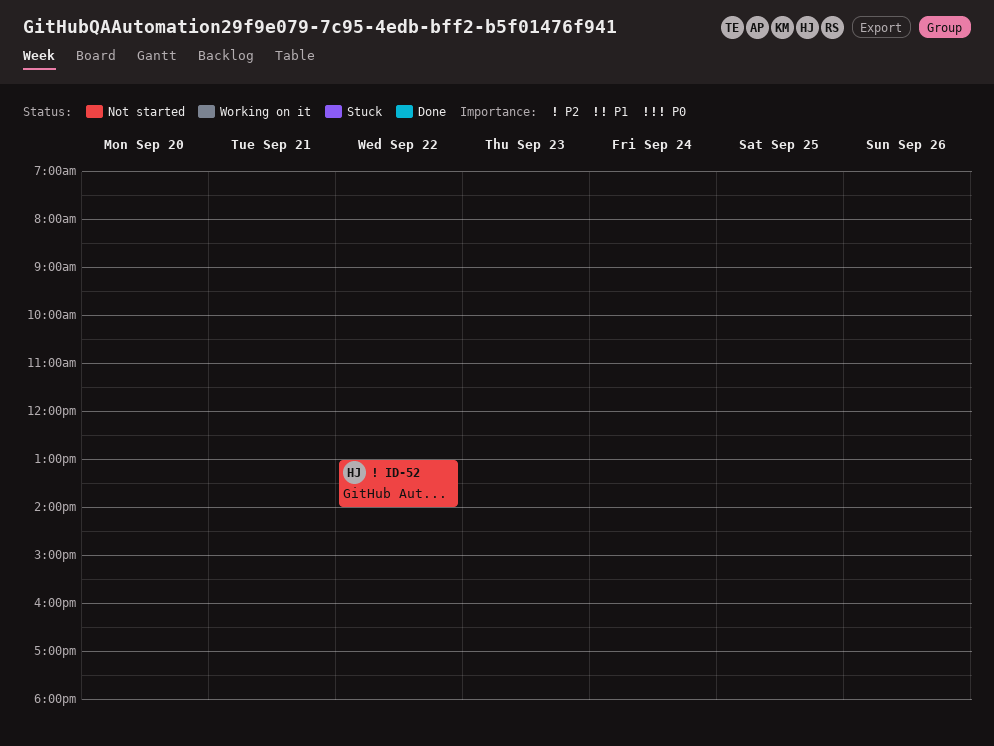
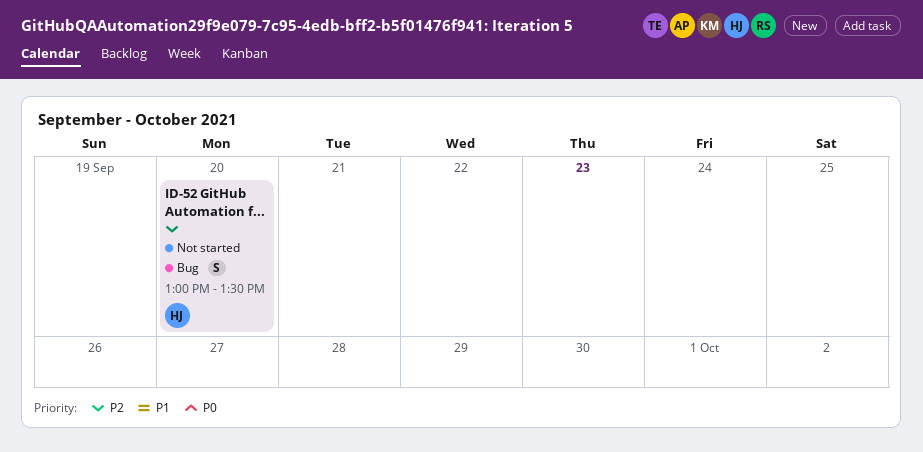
ID-52, day: Sep 22 -> Sep 20
ID-52, ends: 14:00 -> 13:30

